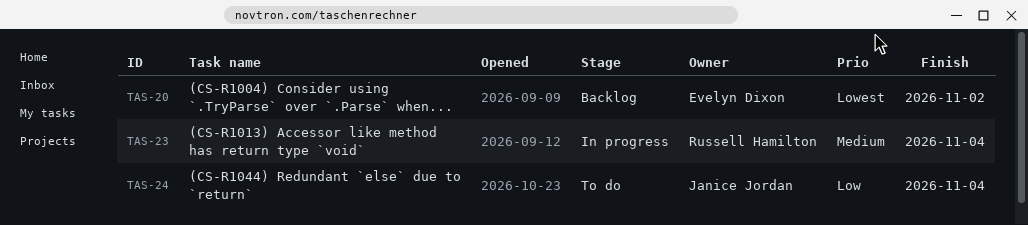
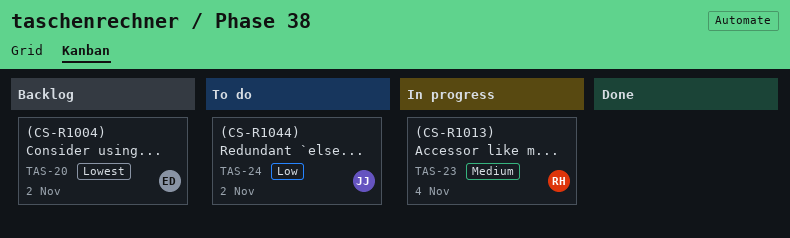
TAS-24, due: Nov 4 -> Nov 2

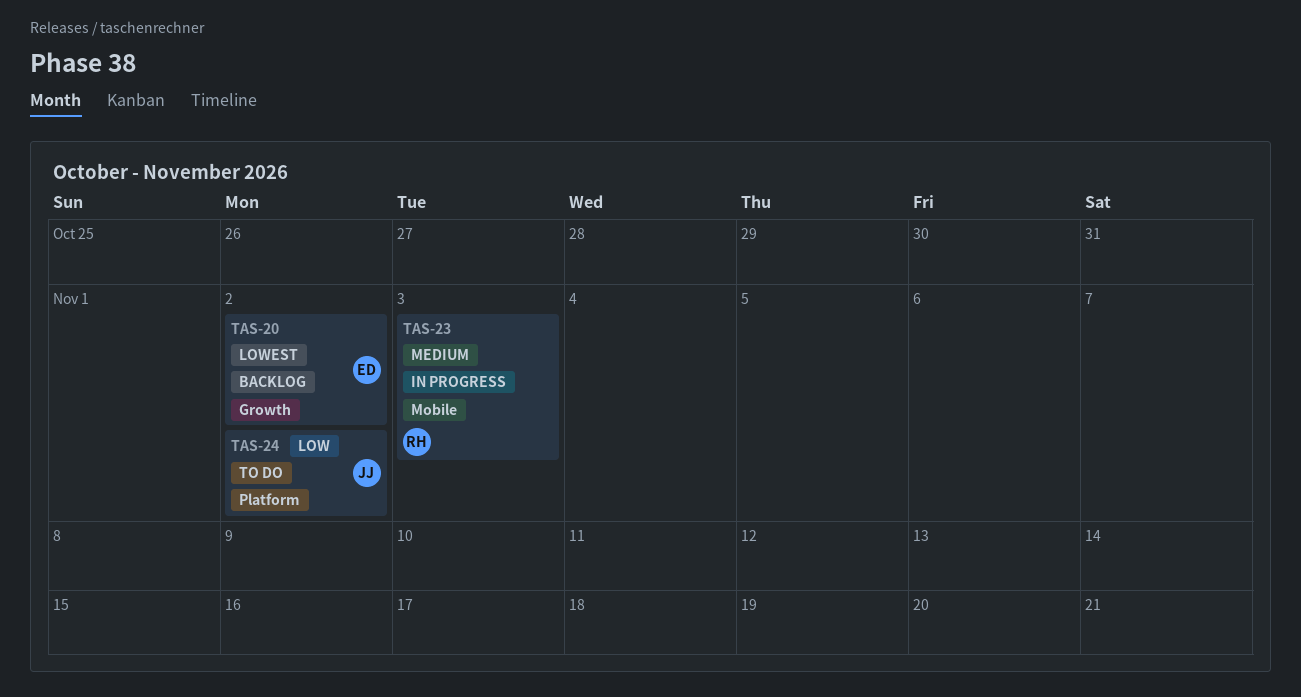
TAS-23, due: Nov 4 -> Nov 3

